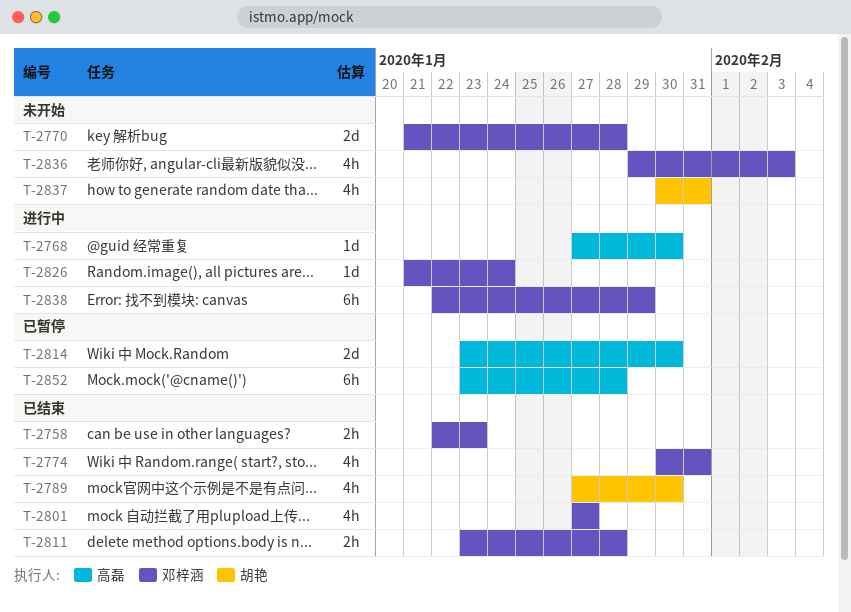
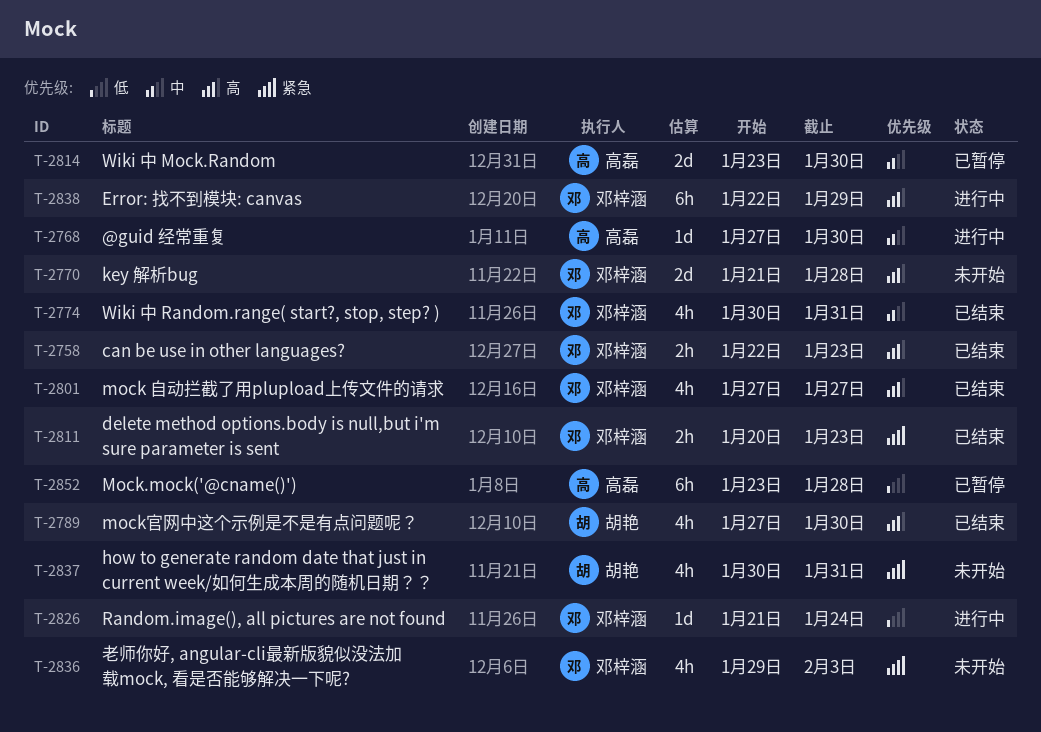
T-2811, start: Jan 23 -> Jan 20
T-2811, due: Jan 28 -> Jan 23

